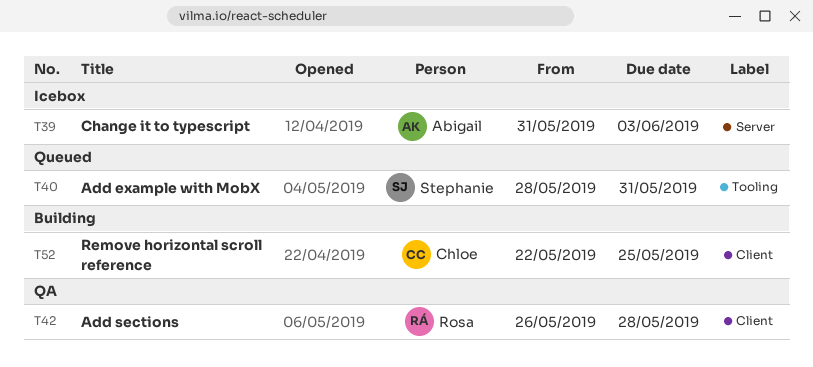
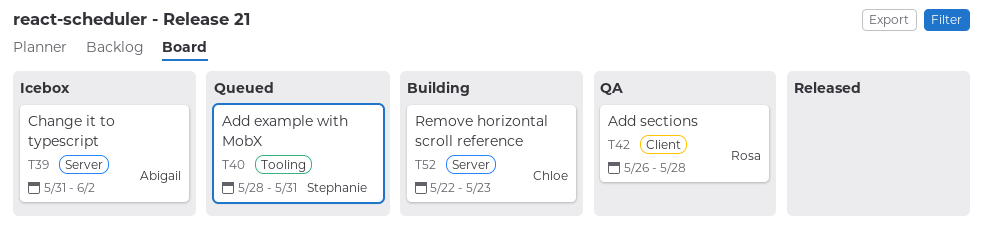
T39, due: Jun 3 -> Jun 2
T52, label: Client -> Server
T52, due: May 25 -> May 23

